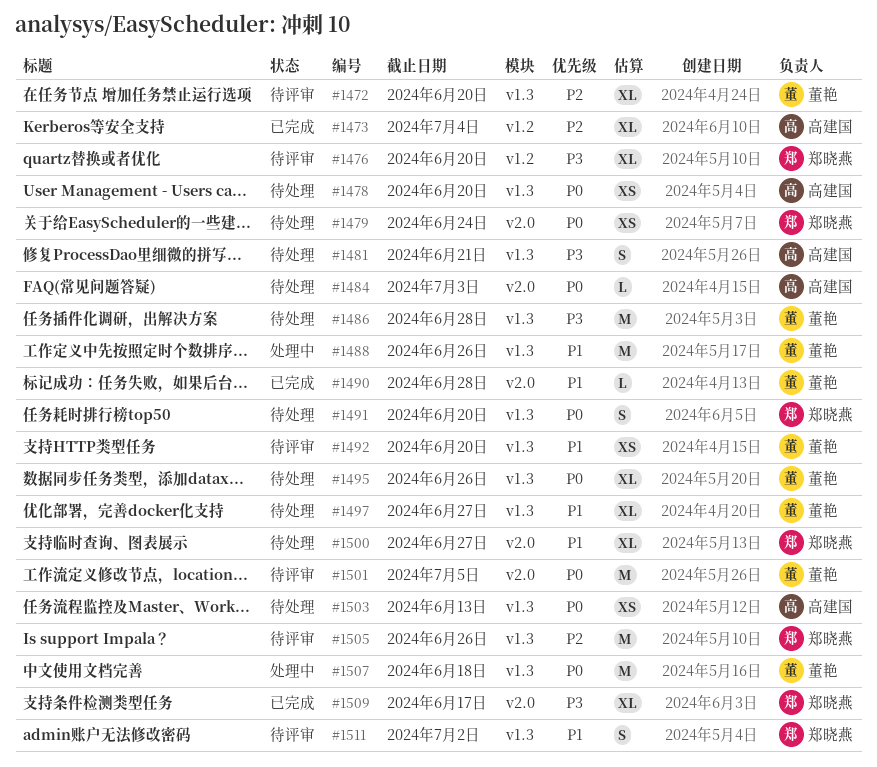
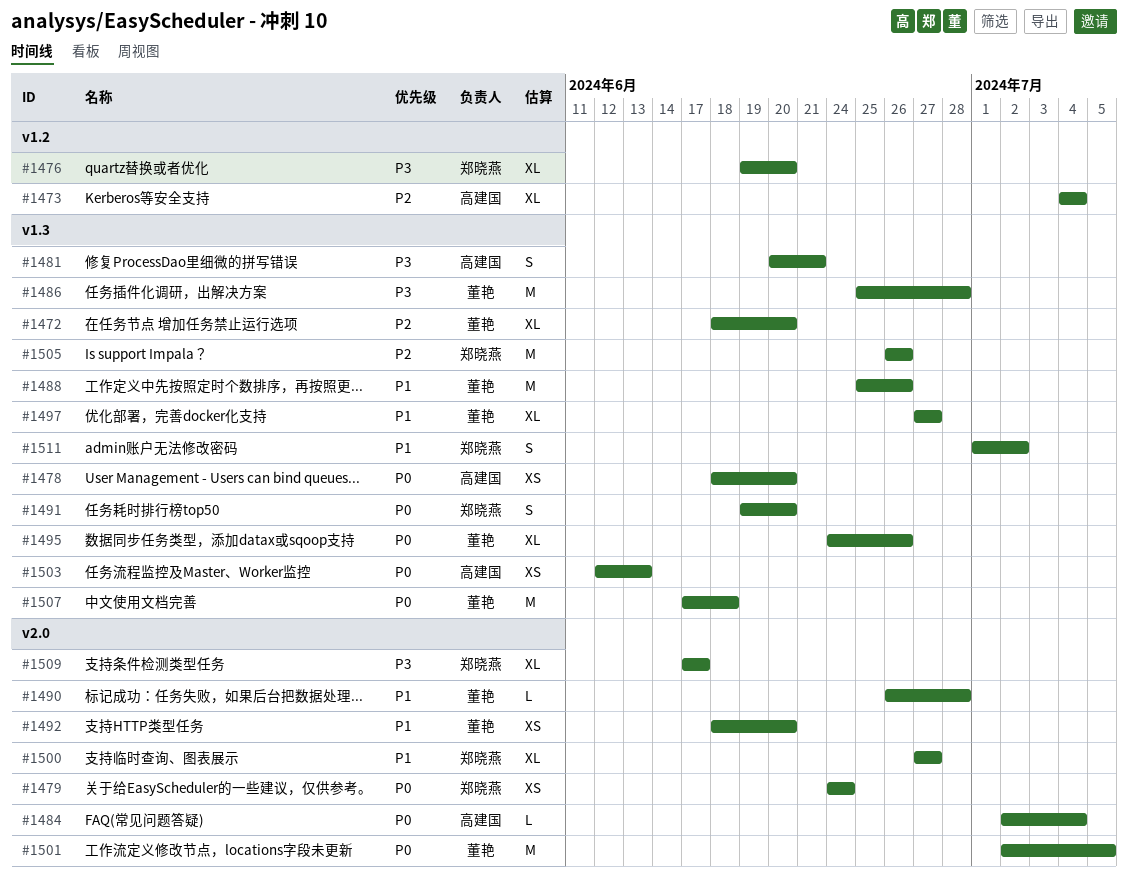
#1484, due: Jul 3 -> Jul 4
#1492, label: v1.3 -> v2.0

